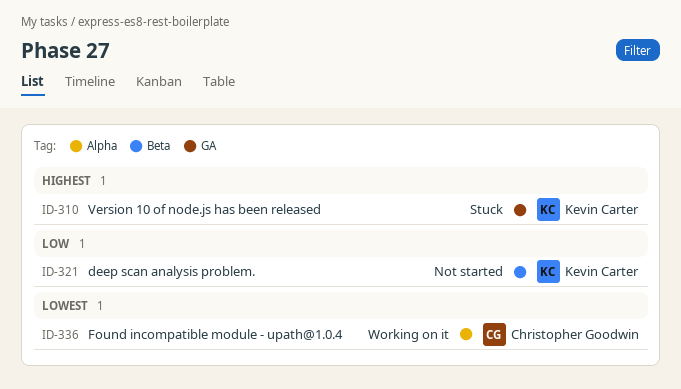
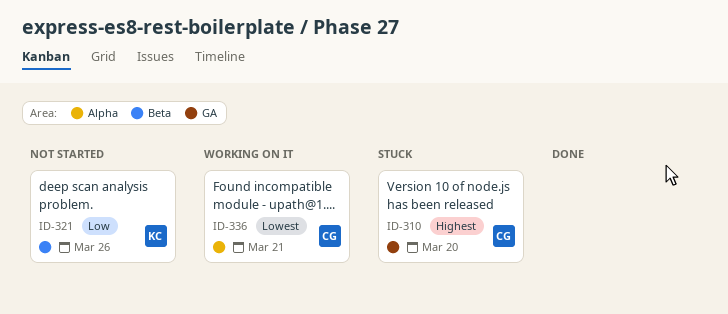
ID-310, owner: Kevin Carter -> Christopher Goodwin

